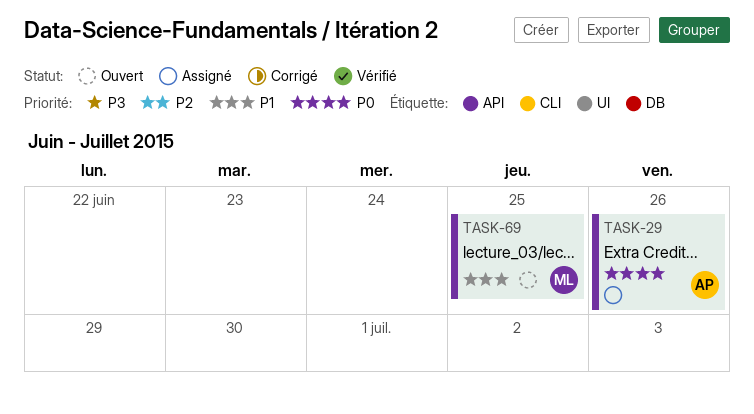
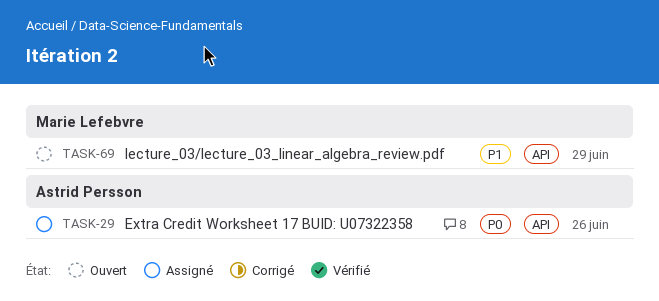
TASK-69, due: Jun 25 -> Jun 29

